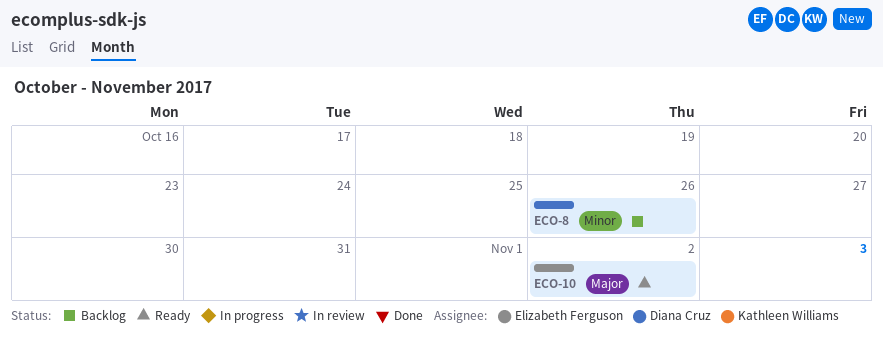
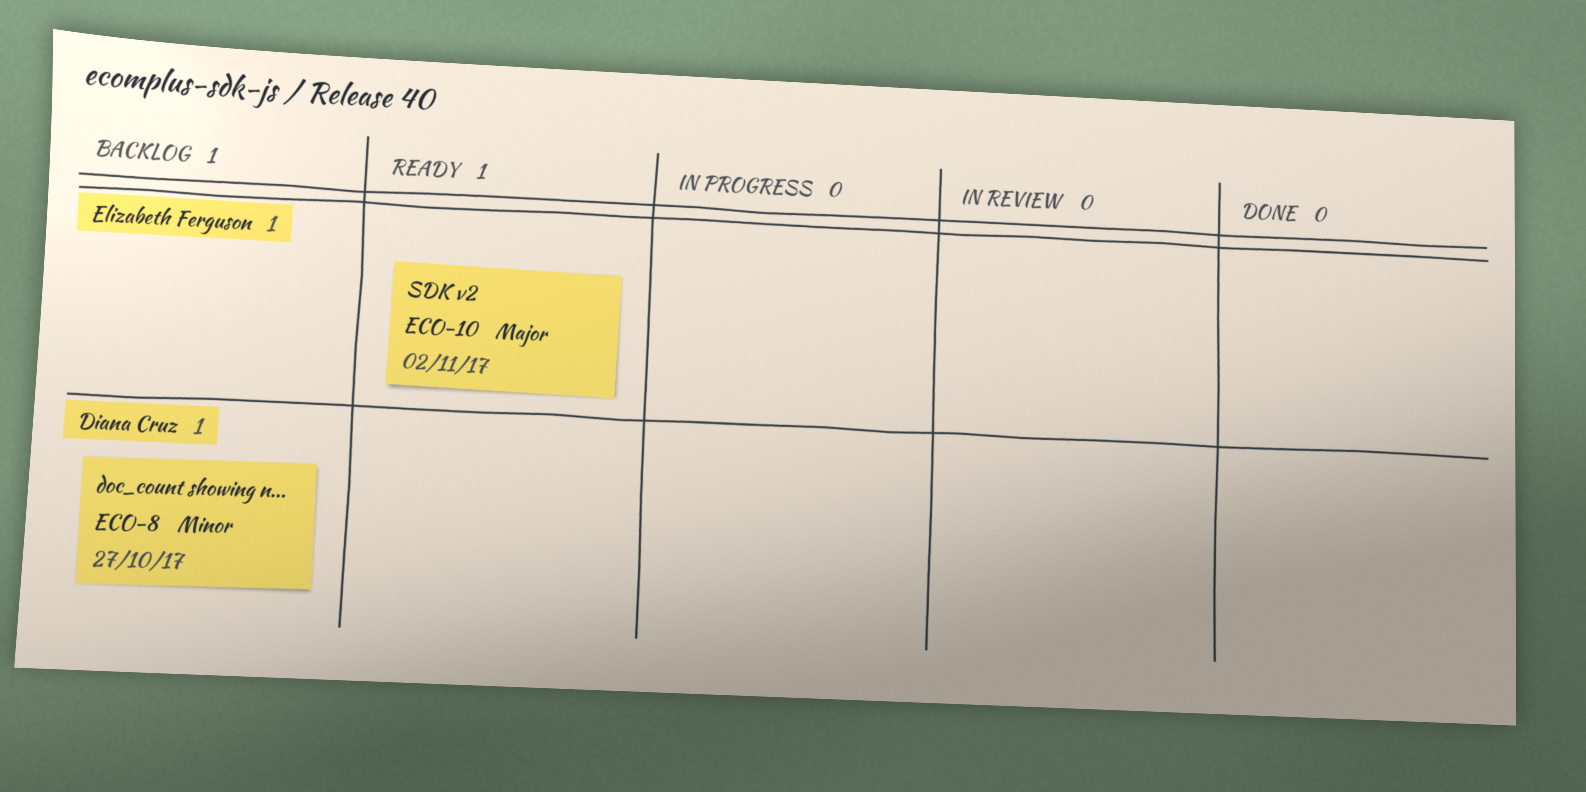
ECO-8, due: Oct 26 -> Oct 27

